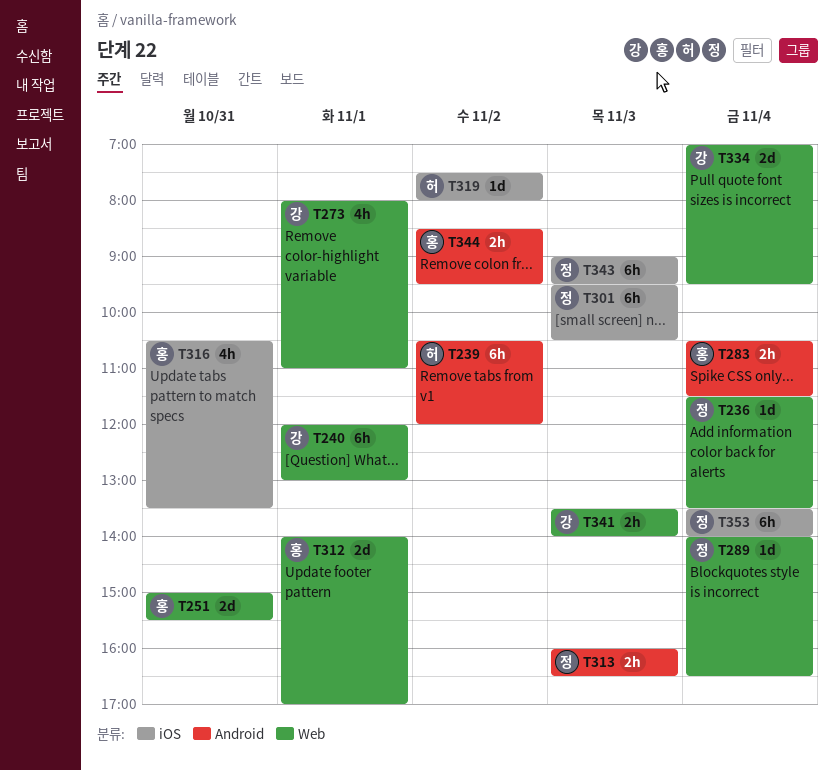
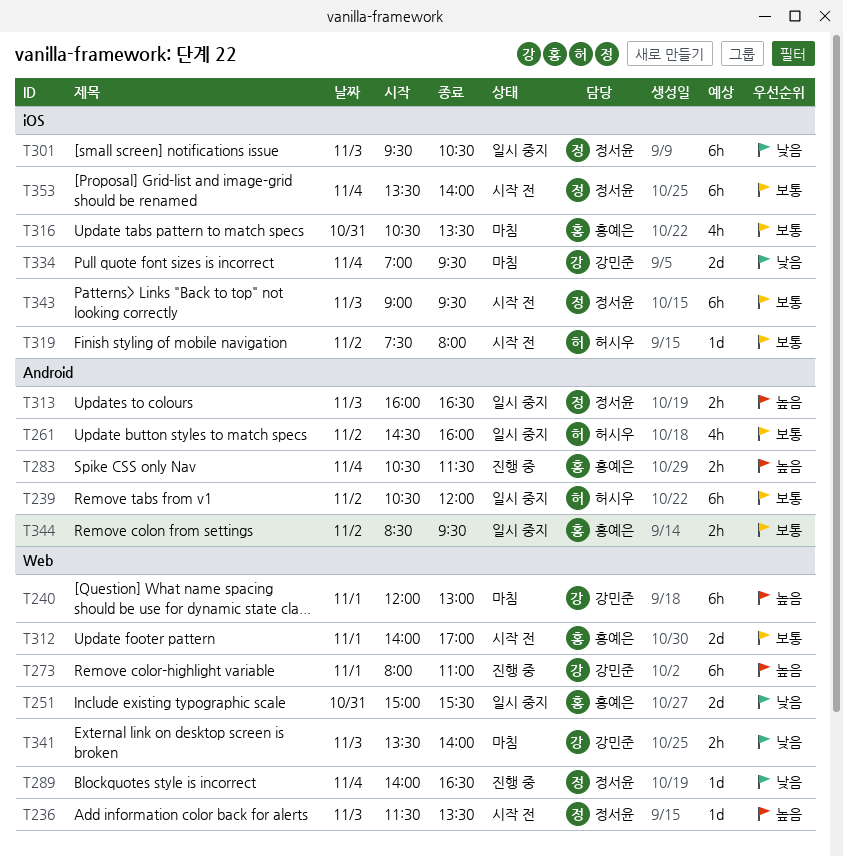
T236, day: Nov 4 -> Nov 3
T261: none -> present
T273, estimate: 4h -> 6h
T334, label: Web -> iOS

